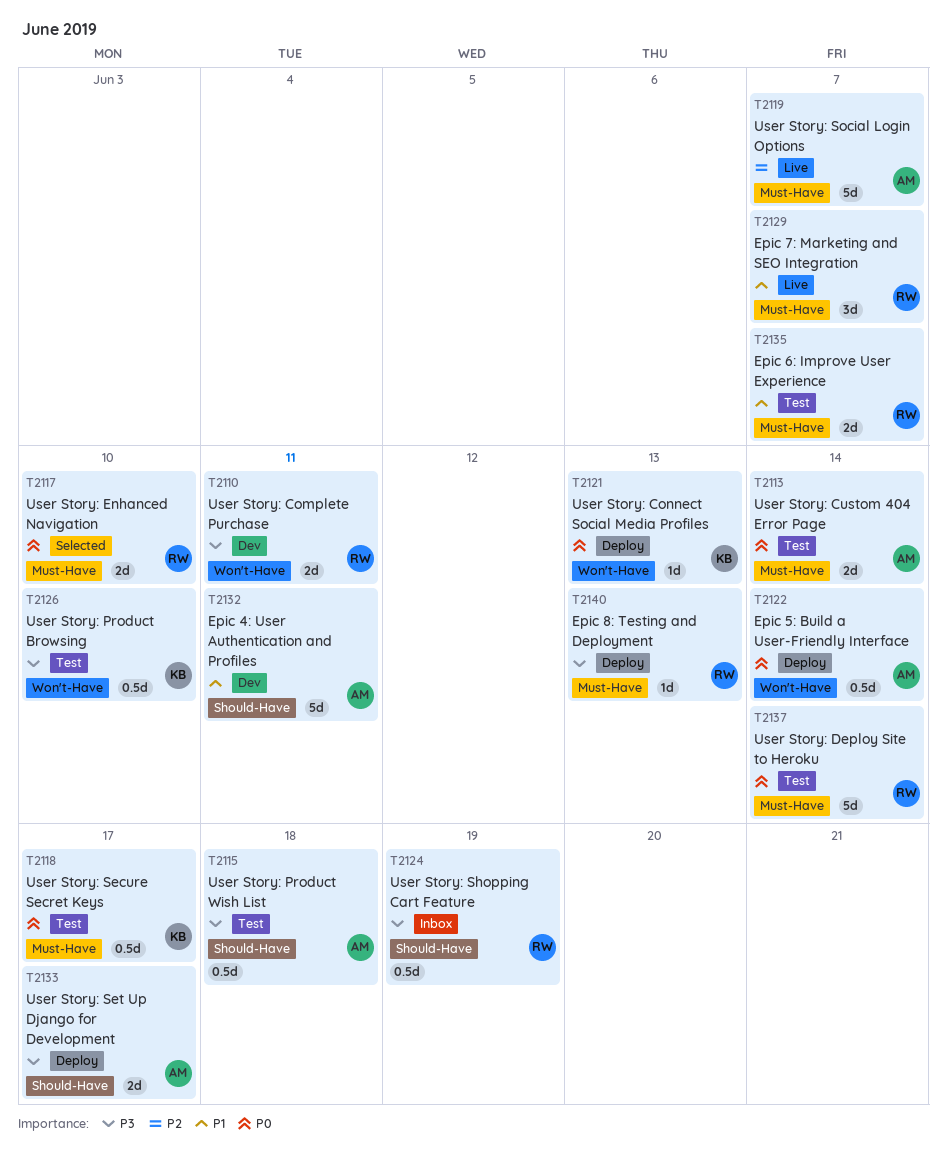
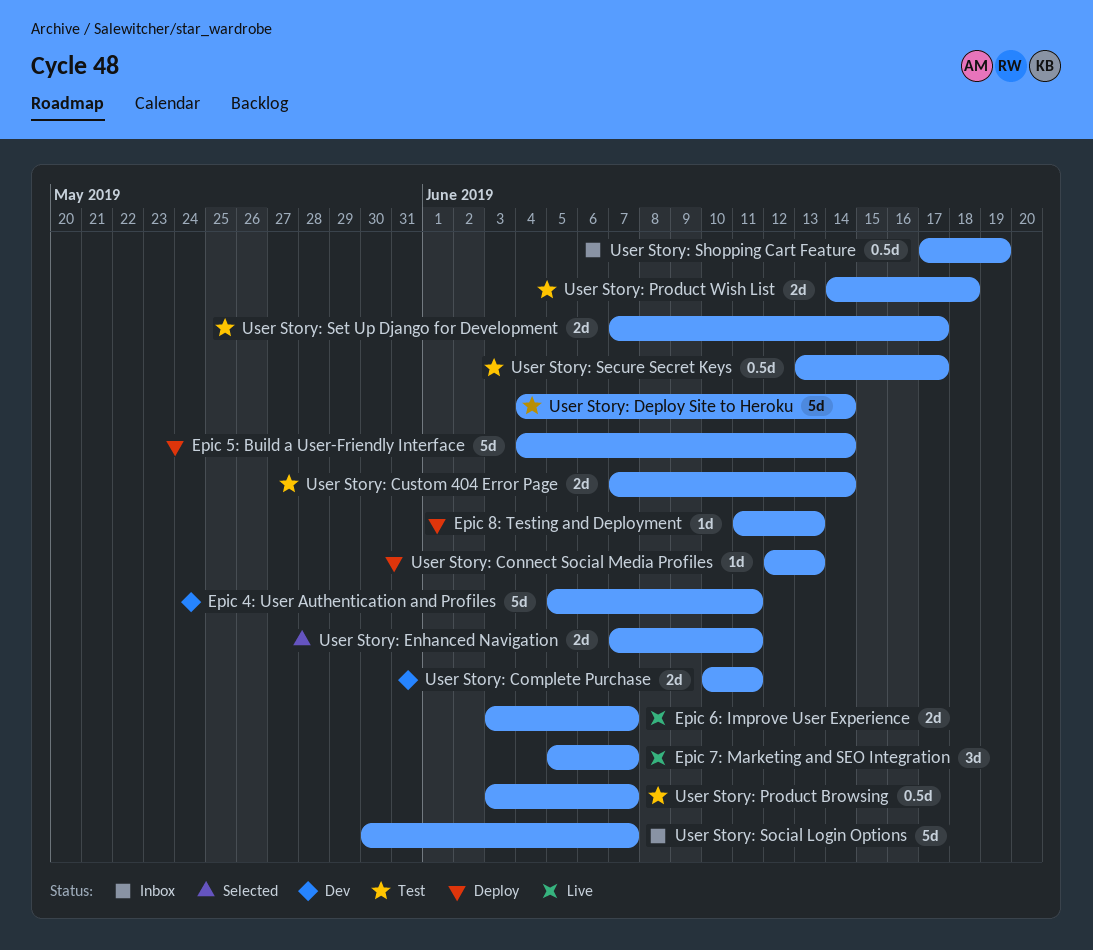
Epic 5: Build a User-Friendly Interface, estimate: 0.5d -> 5d
Epic 6: Improve User Experience, status: Test -> Live
User Story: Enhanced Navigation, due: Jun 10 -> Jun 11
User Story: Product Browsing, due: Jun 10 -> Jun 7
User Story: Product Wish List, estimate: 0.5d -> 2d
User Story: Set Up Django for Development, status: Deploy -> Test
User Story: Social Login Options, status: Live -> Inbox

